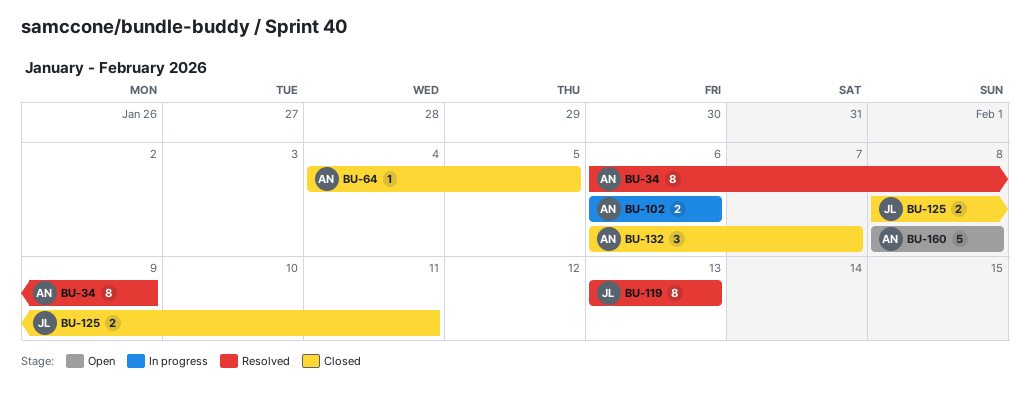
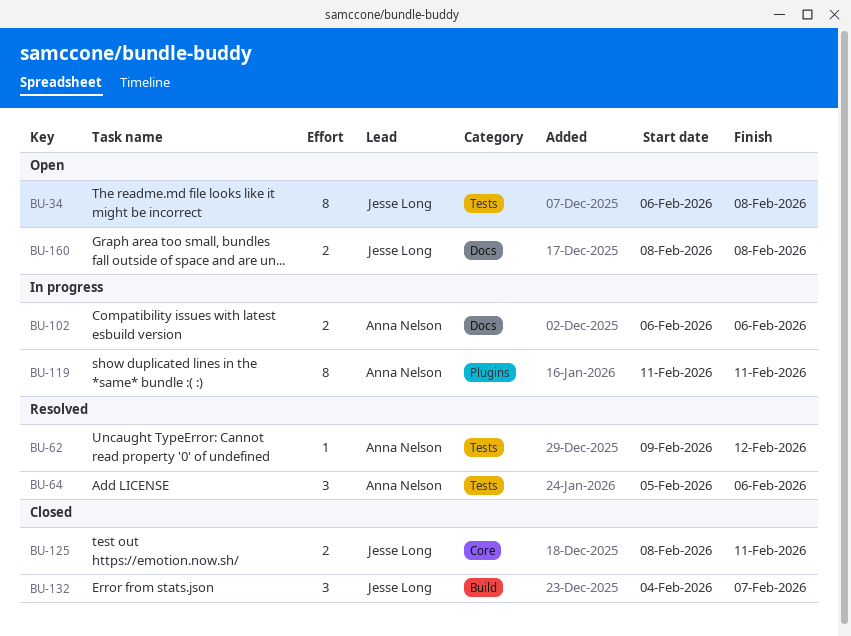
BU-34, status: Resolved -> Open
BU-34, owner: Anna Nelson -> Jesse Long
BU-34, due: Feb 9 -> Feb 8
BU-62: none -> present
BU-64, status: Closed -> Resolved
BU-64, estimate: 1 -> 3
BU-64, start: Feb 4 -> Feb 5
BU-64, due: Feb 5 -> Feb 6
BU-119, status: Resolved -> In progress
BU-119, owner: Jesse Long -> Anna Nelson
BU-119, start: Feb 13 -> Feb 11
BU-119, due: Feb 13 -> Feb 11
BU-132, owner: Anna Nelson -> Jesse Long
BU-132, start: Feb 6 -> Feb 4
BU-160, owner: Anna Nelson -> Jesse Long
BU-160, estimate: 5 -> 2

